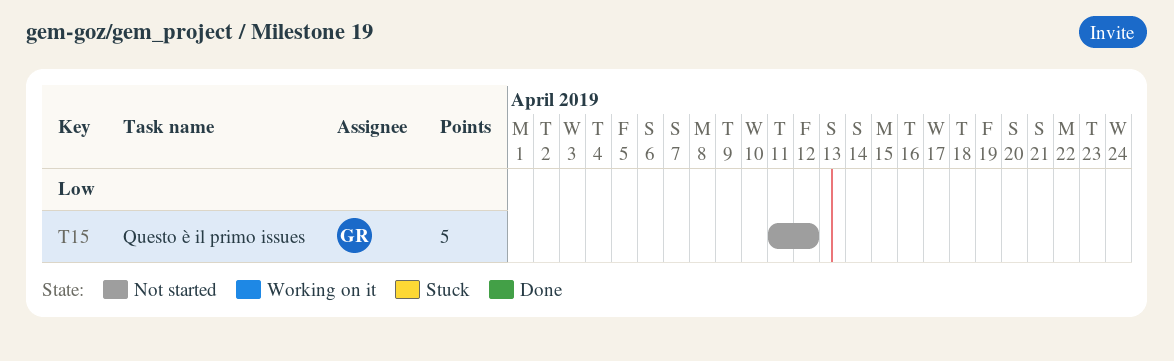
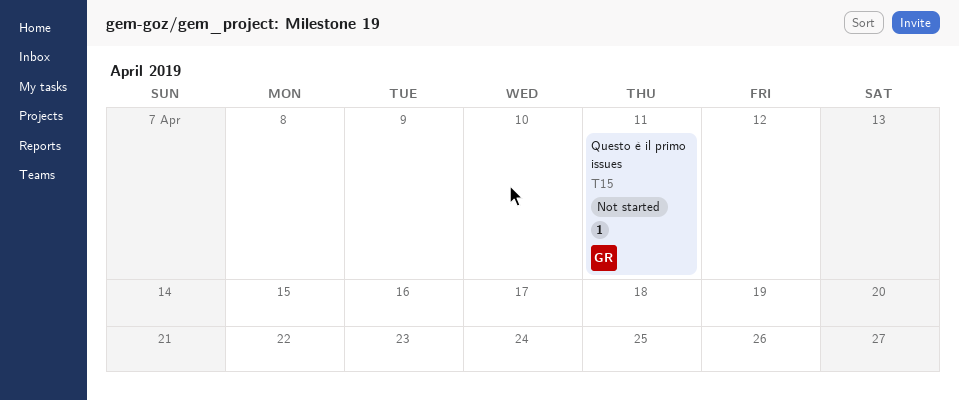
T15, estimate: 5 -> 1
T15, due: Apr 12 -> Apr 11

